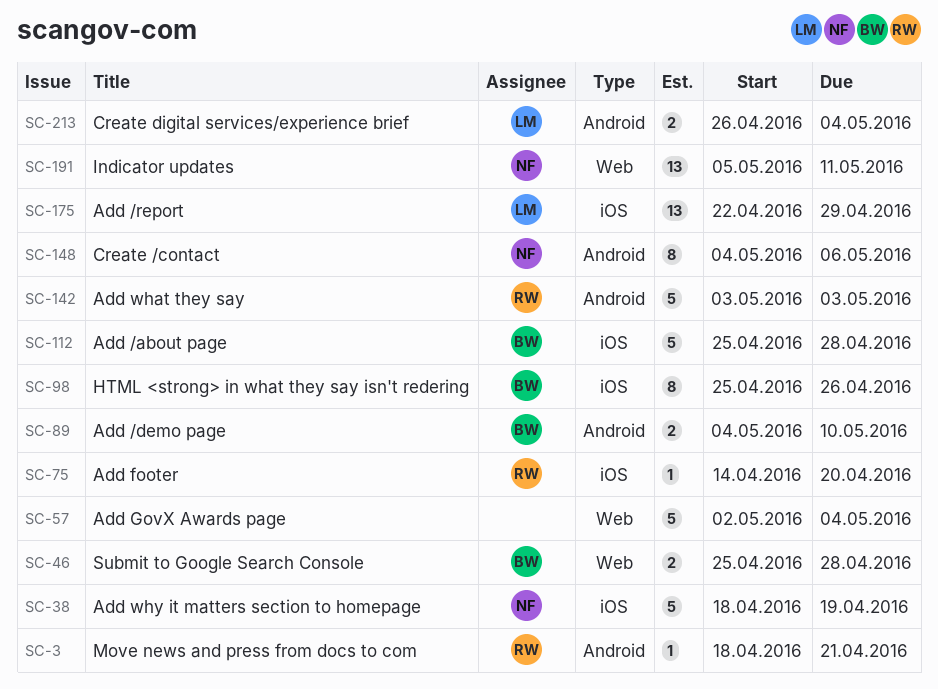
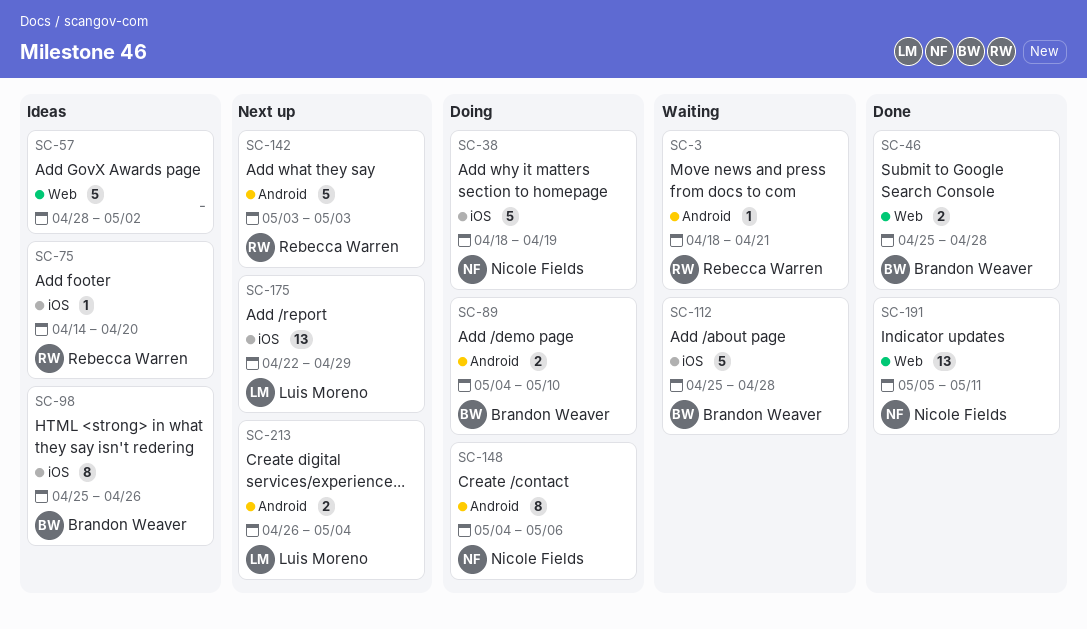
SC-57, start: May 2 -> Apr 28
SC-57, due: May 4 -> May 2

